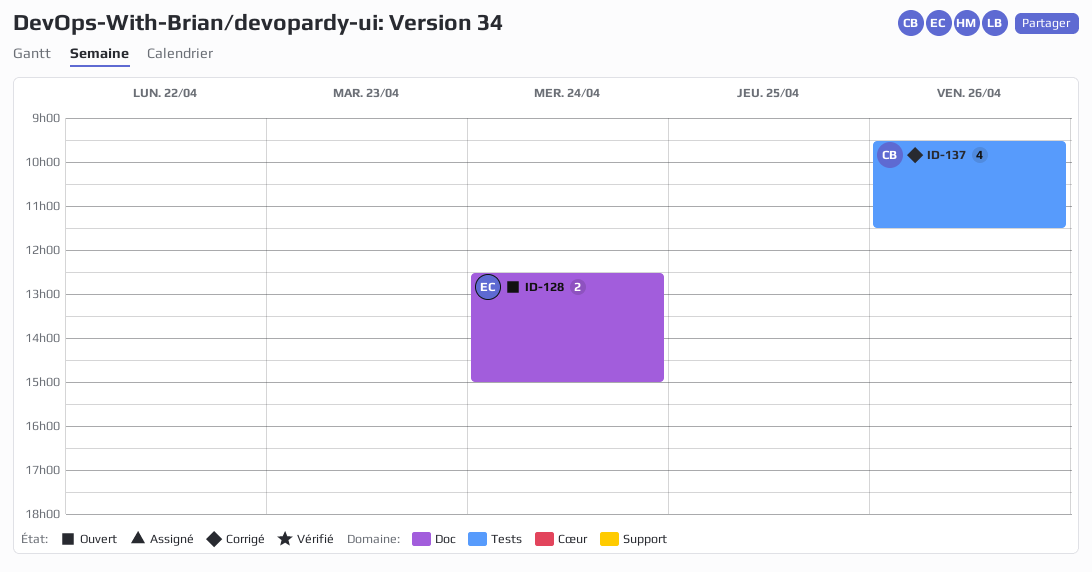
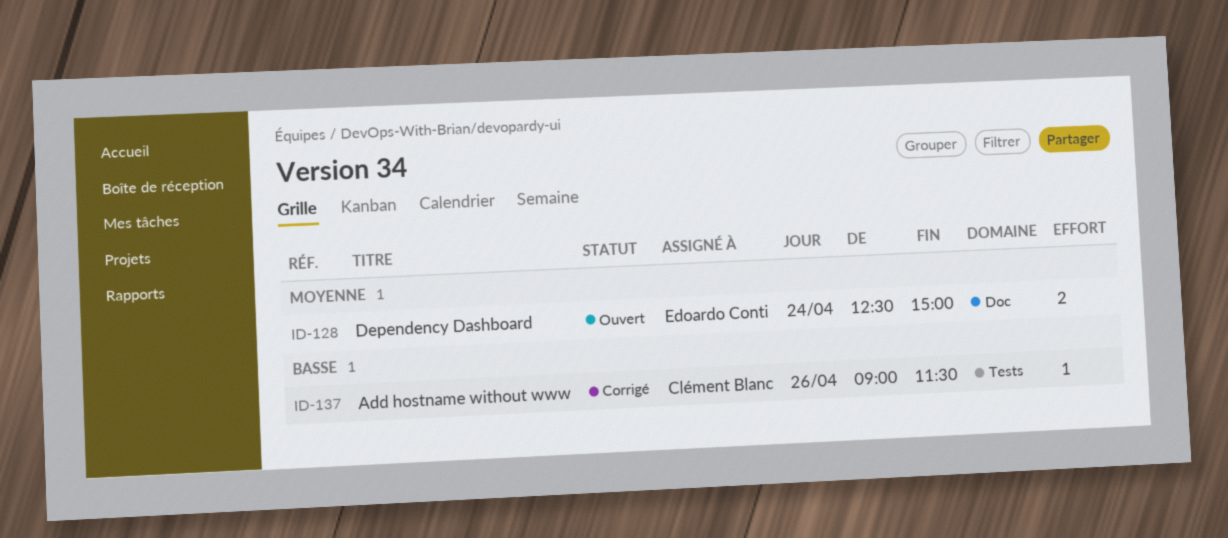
ID-137, estimate: 4 -> 1
ID-137, begins: 09:30 -> 09:00

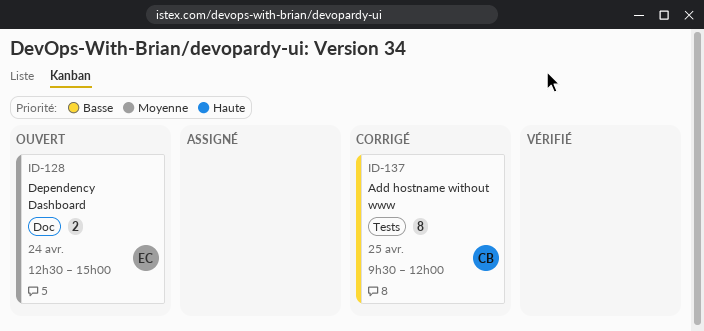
ID-137, estimate: 1 -> 8
ID-137, day: Apr 26 -> Apr 25
ID-137, begins: 09:00 -> 09:30
ID-137, ends: 11:30 -> 12:00

